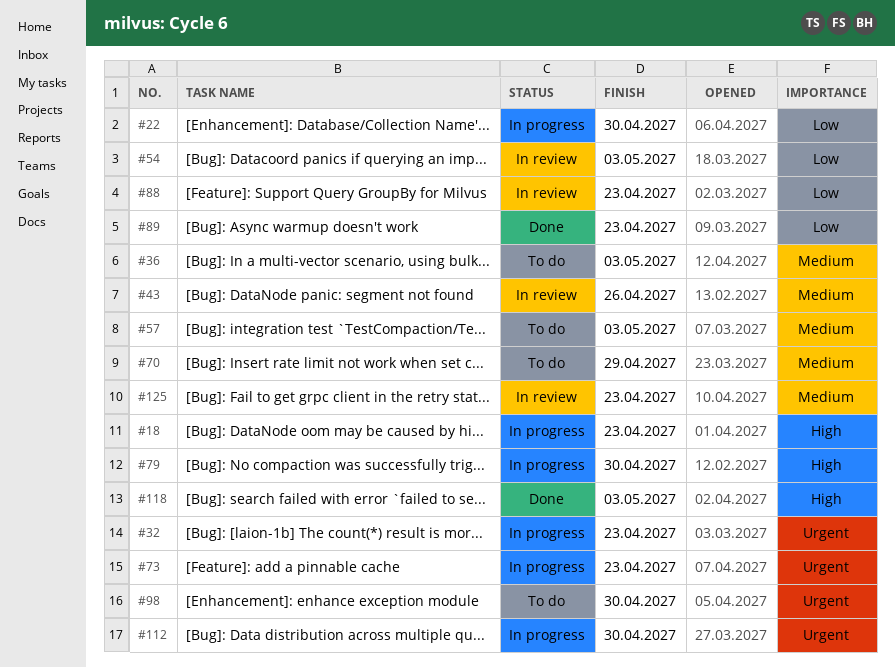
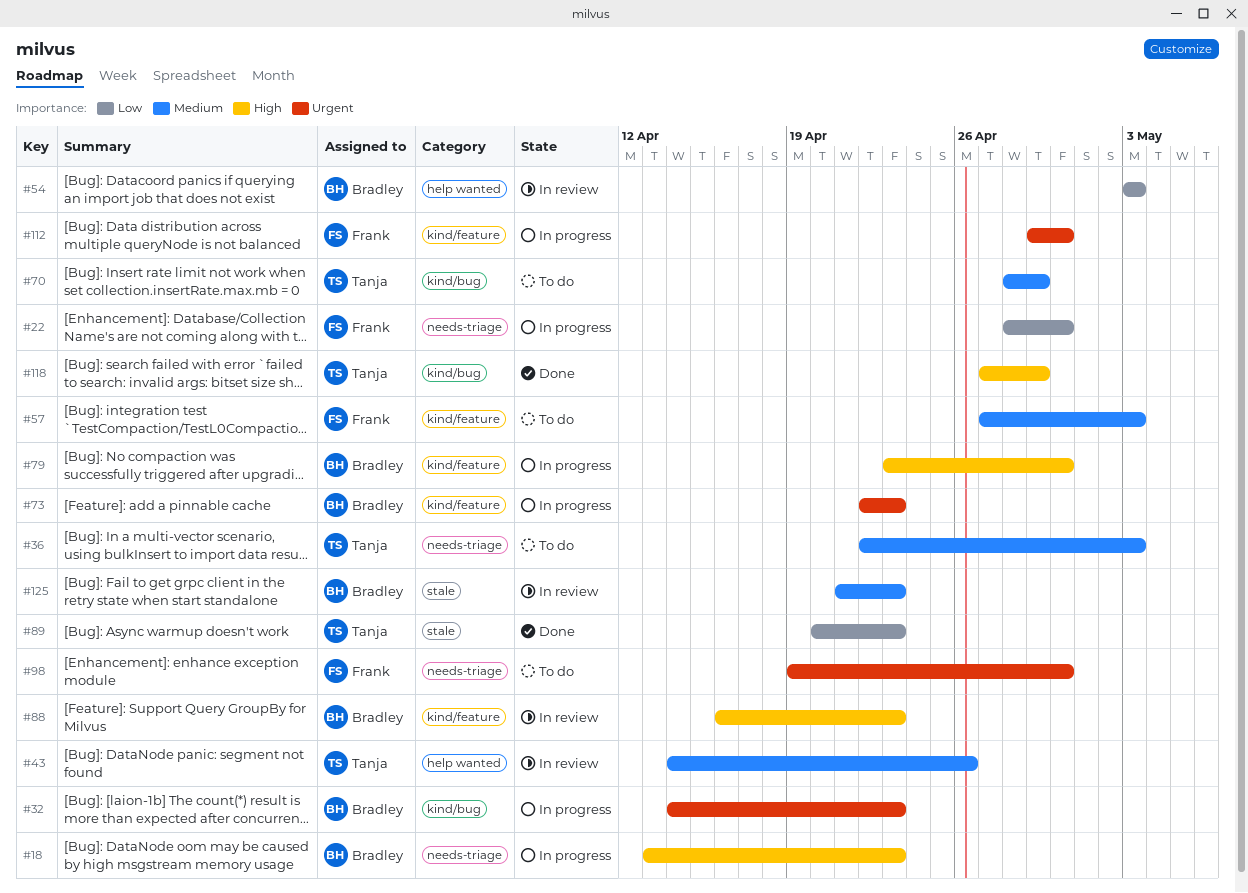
#88, priority: Low -> High
#118, due: May 3 -> Apr 29

